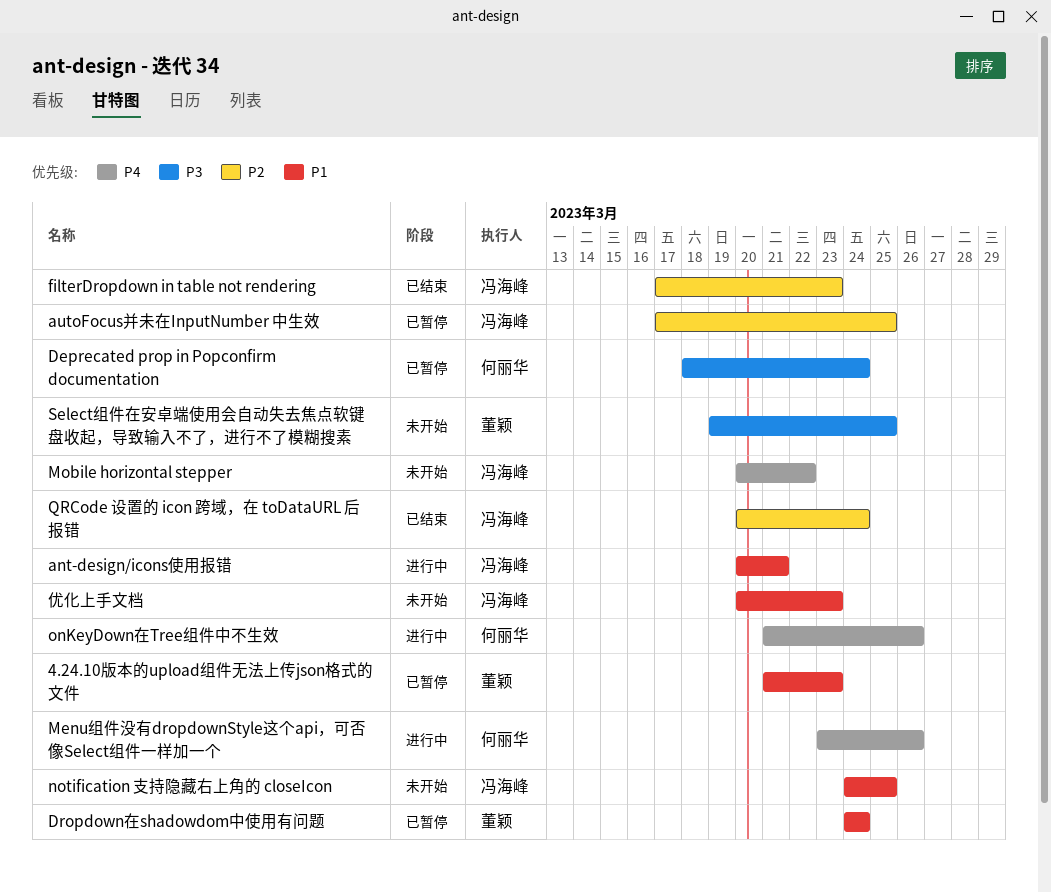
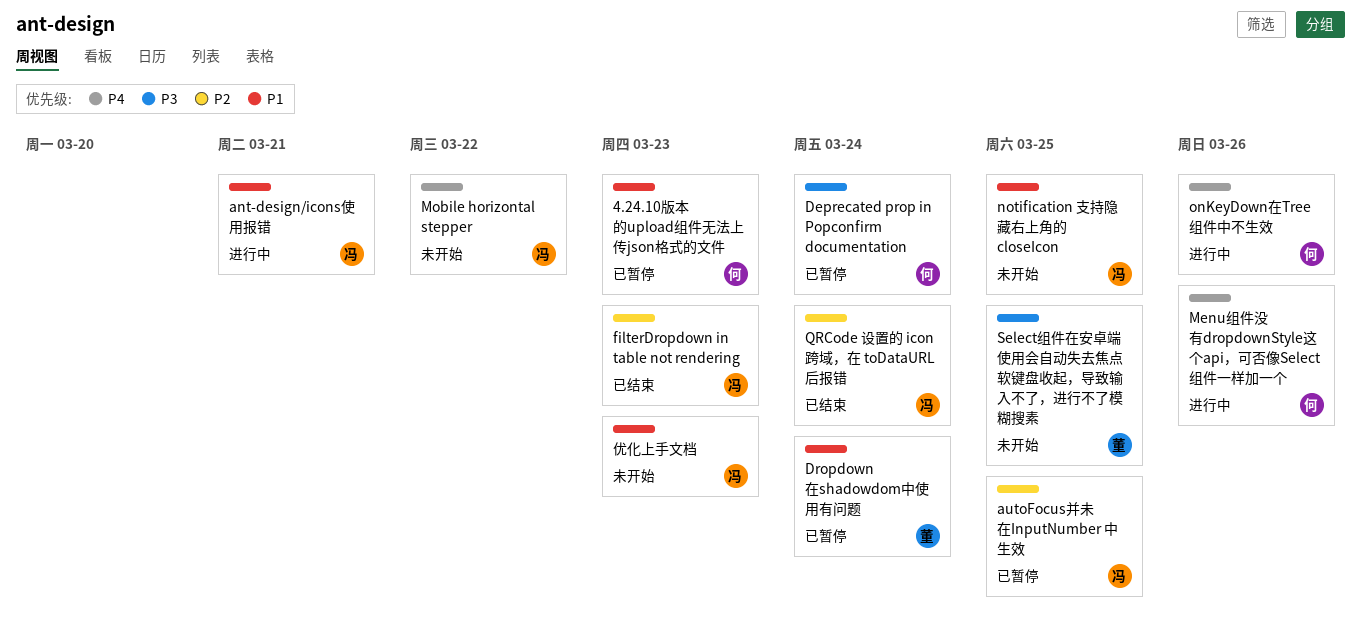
4.24.10版本的upload组件无法上传json格式的文件, owner: 董颖 -> 何丽华

